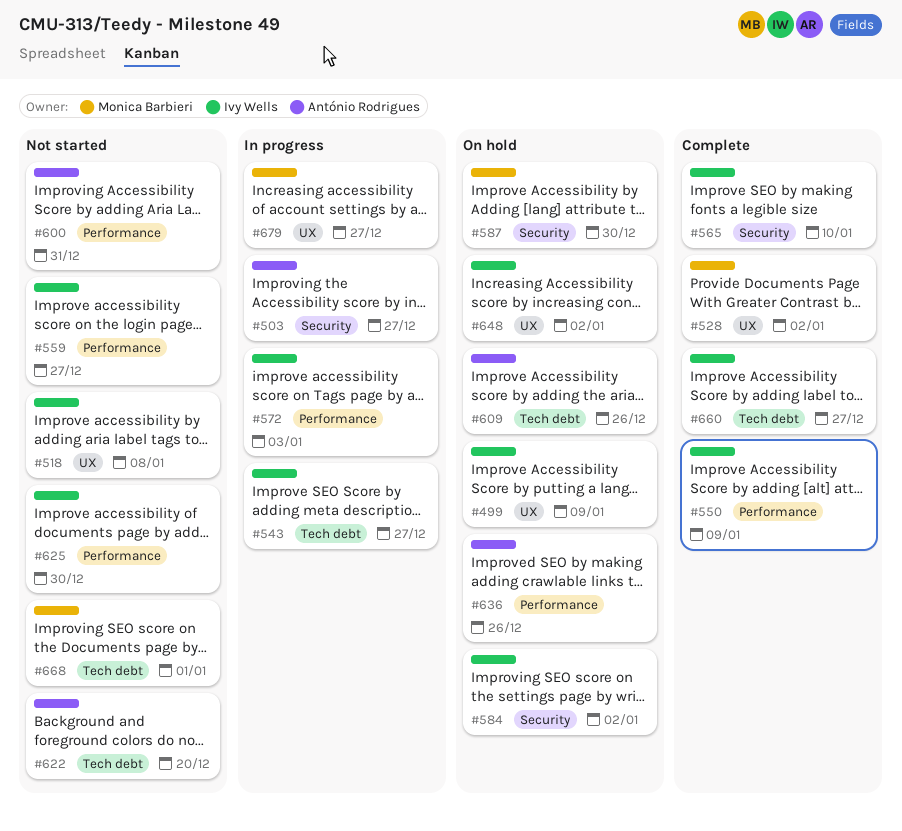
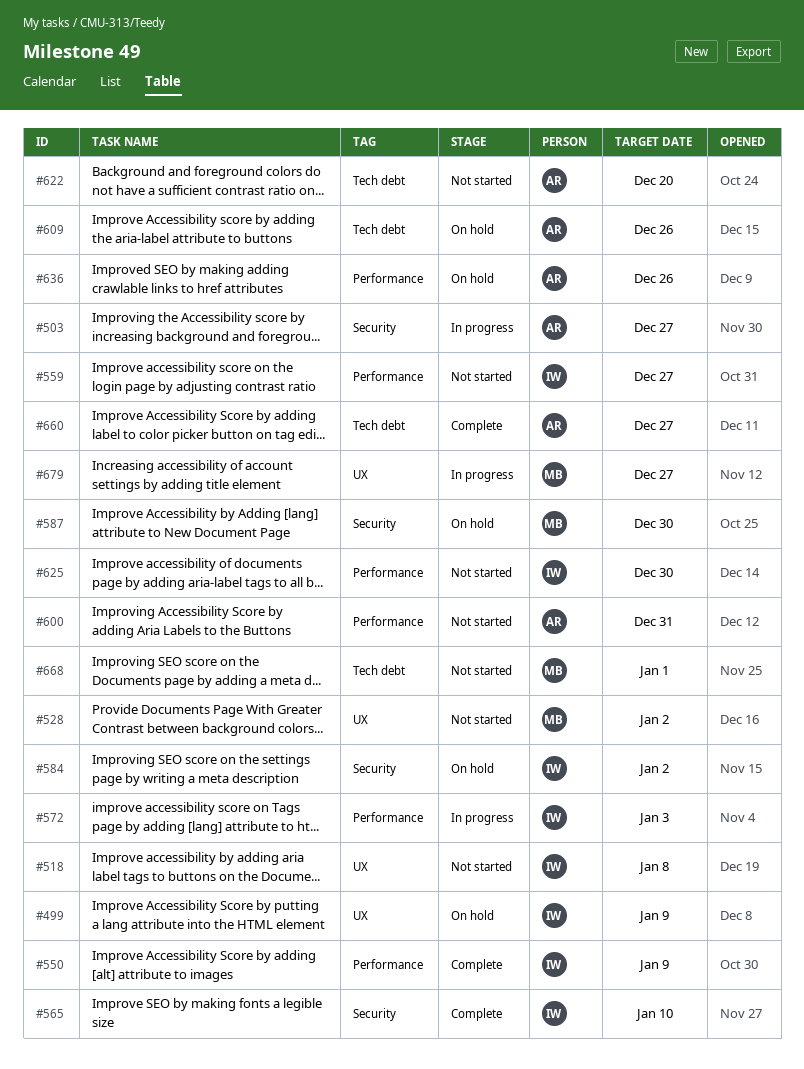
#528, status: Complete -> Not started
#543: present -> none
#648: present -> none
#660, owner: Ivy Wells -> António Rodrigues

